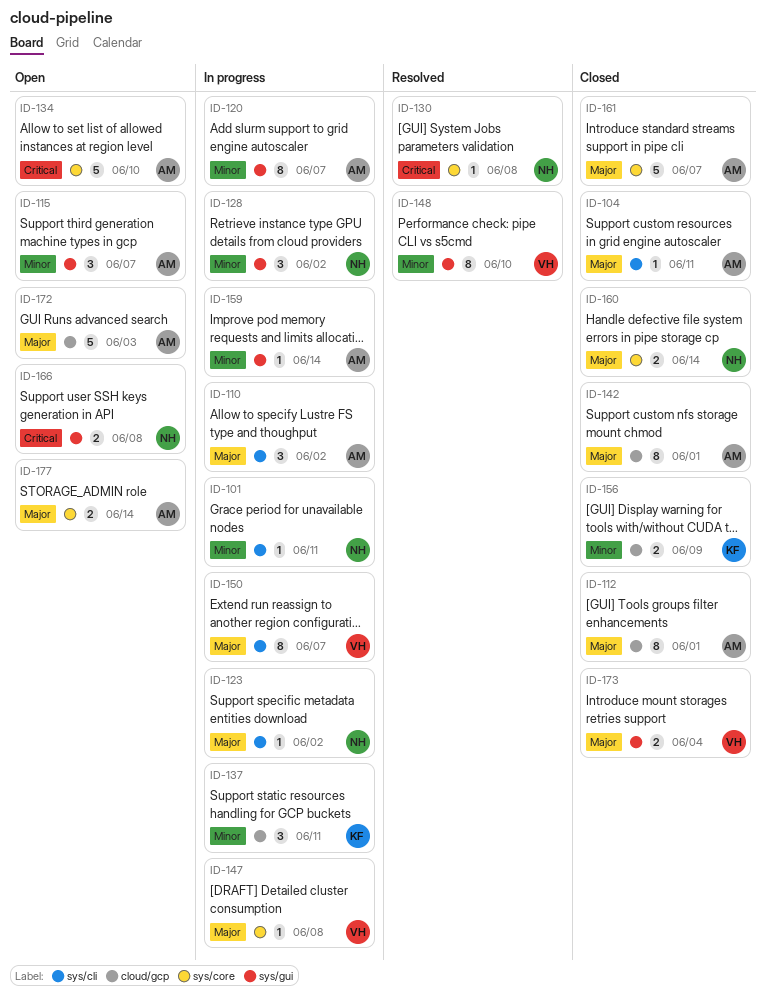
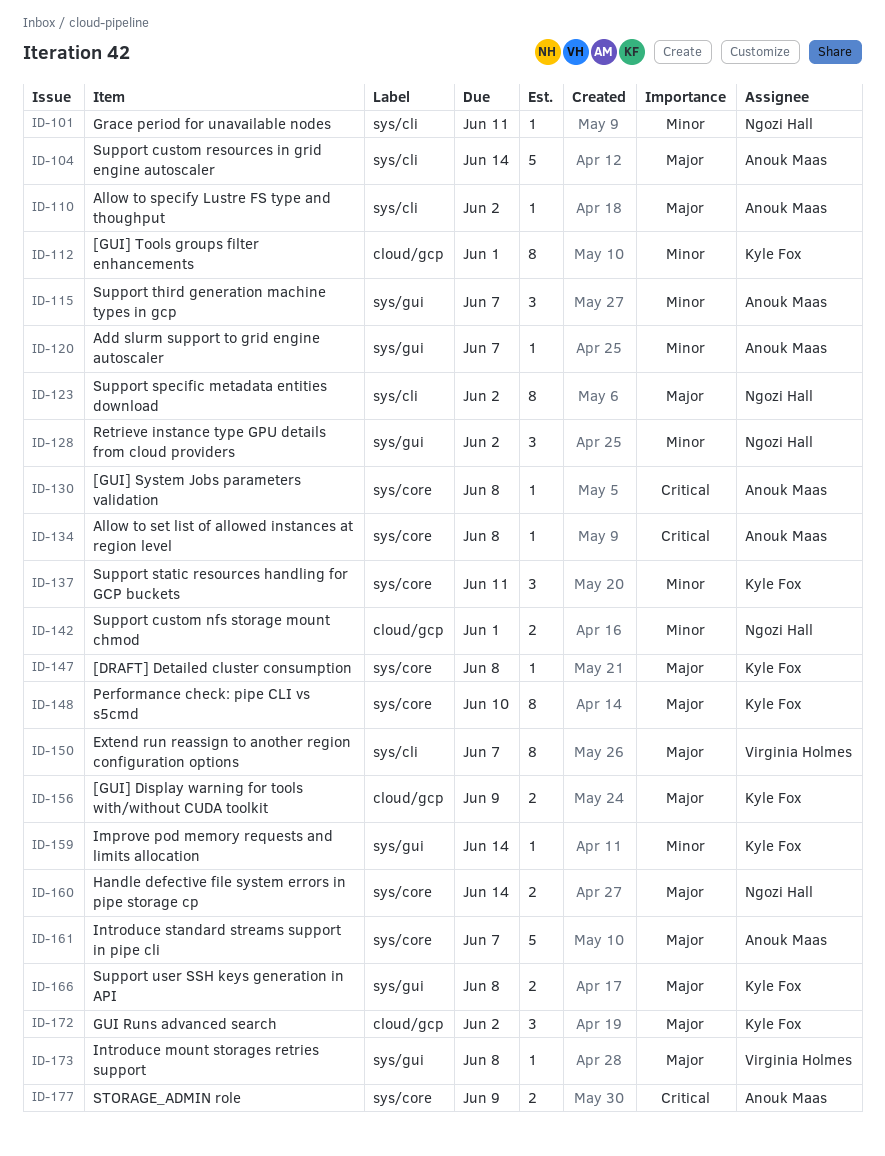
ID-104, estimate: 1 -> 5
ID-104, due: Jun 11 -> Jun 14
ID-110, estimate: 3 -> 1
ID-112, owner: Anouk Maas -> Kyle Fox
ID-112, priority: Major -> Minor
ID-120, estimate: 8 -> 1
ID-123, estimate: 1 -> 8
ID-130, owner: Ngozi Hall -> Anouk Maas
ID-134, estimate: 5 -> 1
ID-134, due: Jun 10 -> Jun 8
ID-137, label: cloud/gcp -> sys/core
ID-142, owner: Anouk Maas -> Ngozi Hall
ID-142, priority: Major -> Minor
ID-142, estimate: 8 -> 2
ID-147, owner: Virginia Holmes -> Kyle Fox
ID-148, owner: Virginia Holmes -> Kyle Fox
ID-148, priority: Minor -> Major
ID-148, label: sys/gui -> sys/core
ID-156, priority: Minor -> Major
ID-159, owner: Anouk Maas -> Kyle Fox
ID-166, owner: Ngozi Hall -> Kyle Fox
ID-166, priority: Critical -> Major
ID-172, owner: Anouk Maas -> Kyle Fox
ID-172, estimate: 5 -> 3
ID-172, due: Jun 3 -> Jun 2
ID-173, estimate: 2 -> 1
ID-173, due: Jun 4 -> Jun 8
ID-177, priority: Major -> Critical
ID-177, due: Jun 14 -> Jun 9

